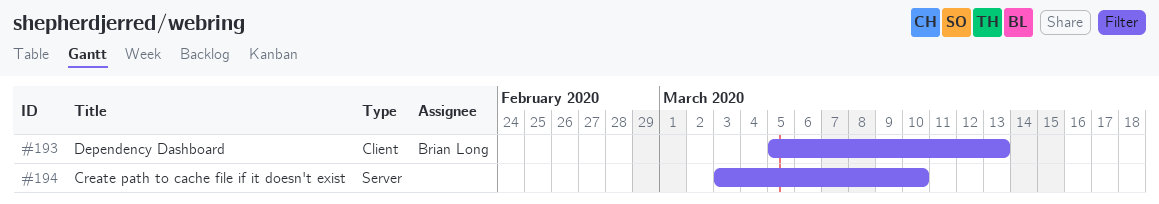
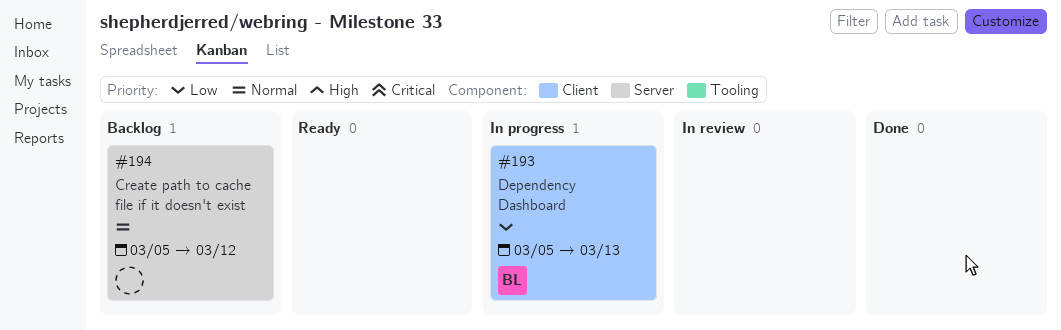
#194, start: Mar 3 -> Mar 5
#194, due: Mar 10 -> Mar 12

